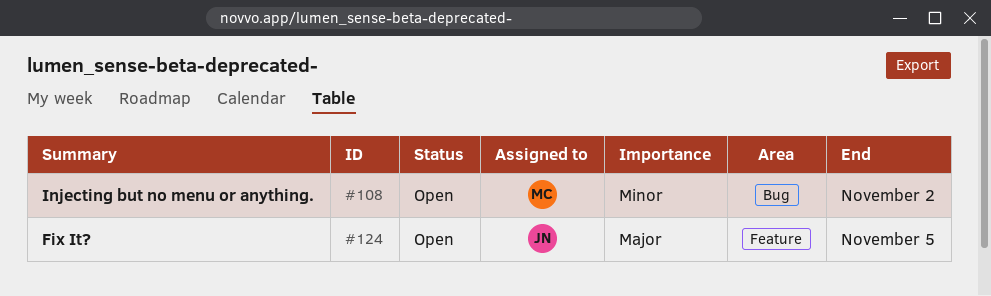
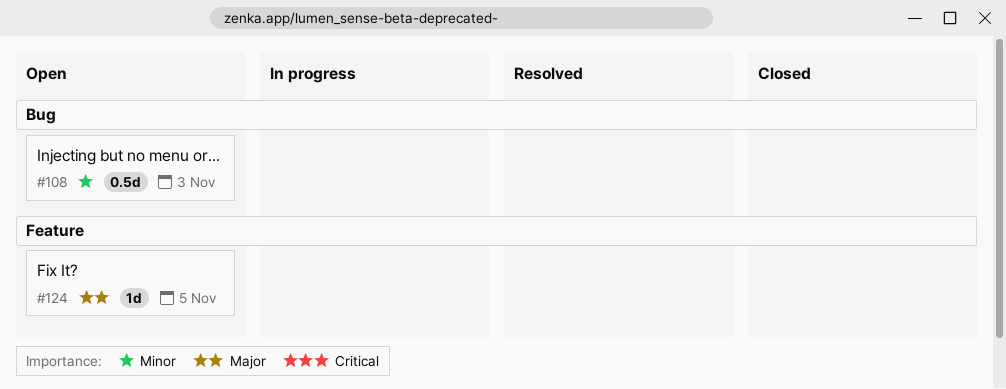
#108, due: Nov 2 -> Nov 3

